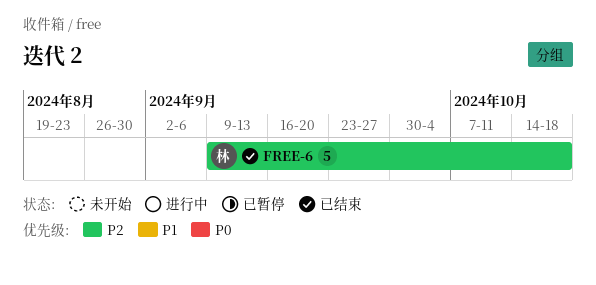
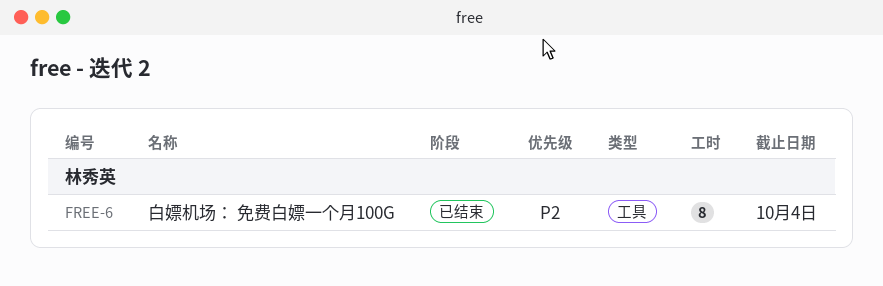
FREE-6, estimate: 5 -> 8
FREE-6, due: Oct 18 -> Oct 4

